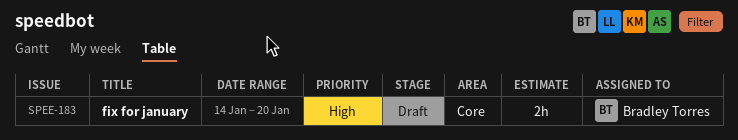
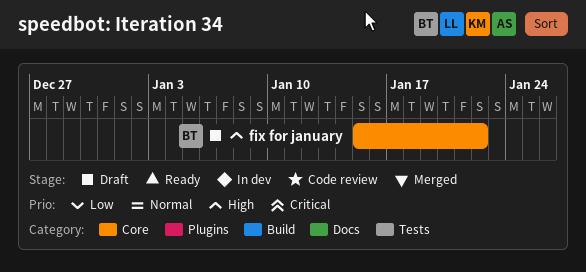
fix for january, start: Jan 14 -> Jan 15
fix for january, due: Jan 20 -> Jan 22

